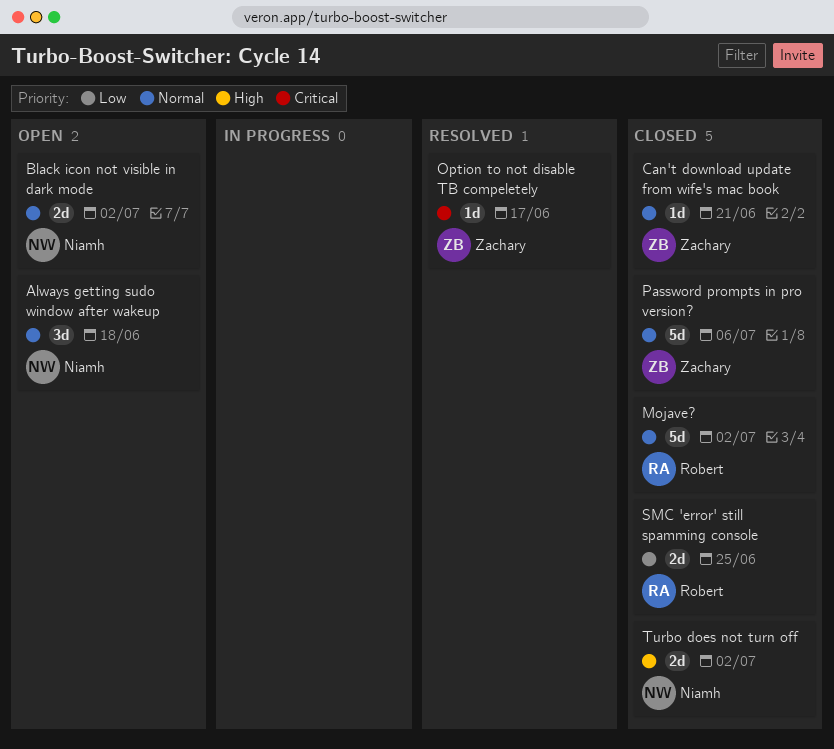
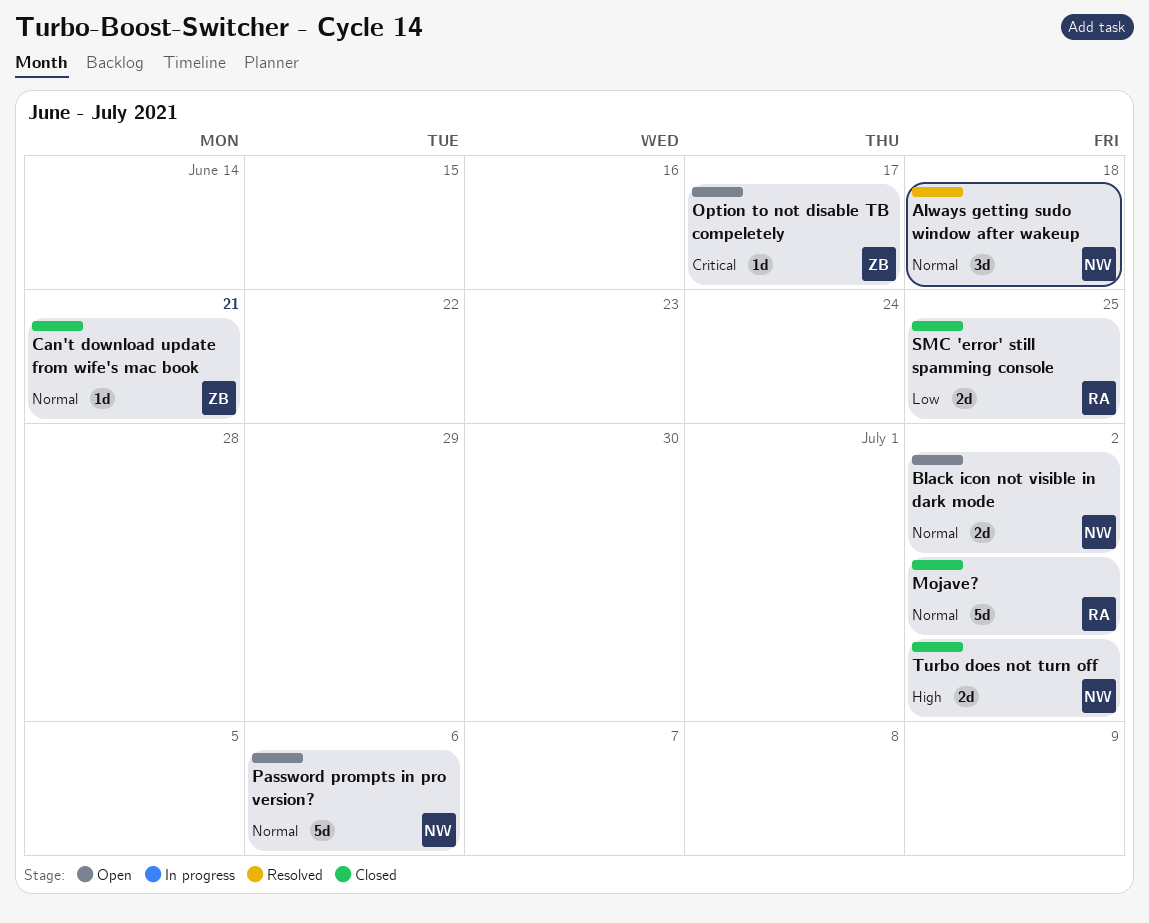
Always getting sudo window after wakeup, status: Open -> Resolved
Option to not disable TB compeletely, status: Resolved -> Open
Password prompts in pro version?, status: Closed -> Open
Password prompts in pro version?, owner: Zachary -> Niamh

